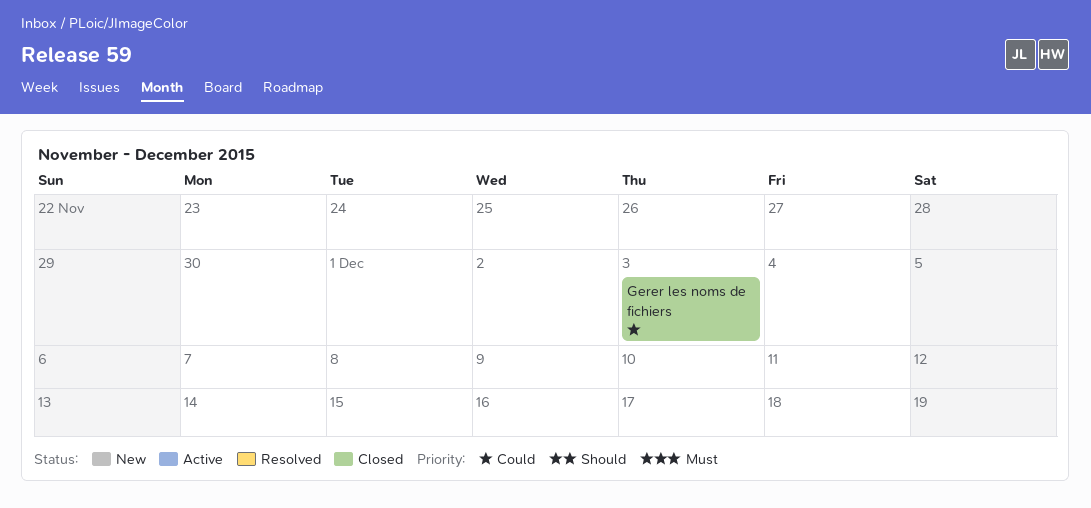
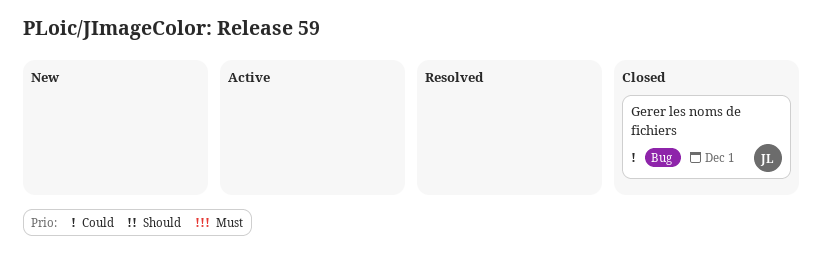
Gerer les noms de fichiers, due: Dec 3 -> Dec 1

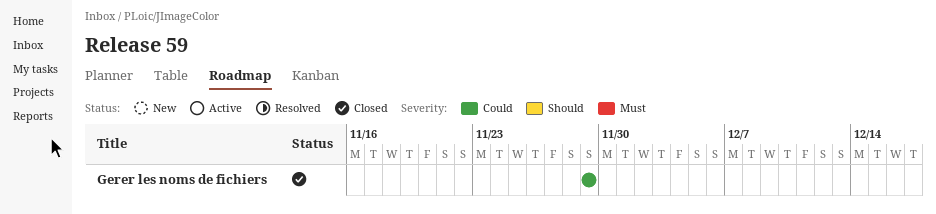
Gerer les noms de fichiers, due: Dec 1 -> Nov 29

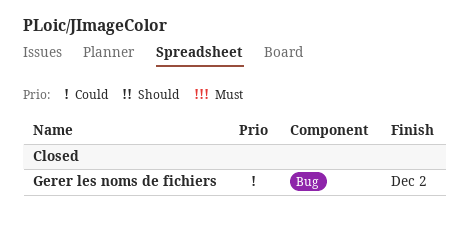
Gerer les noms de fichiers, due: Nov 29 -> Dec 2

